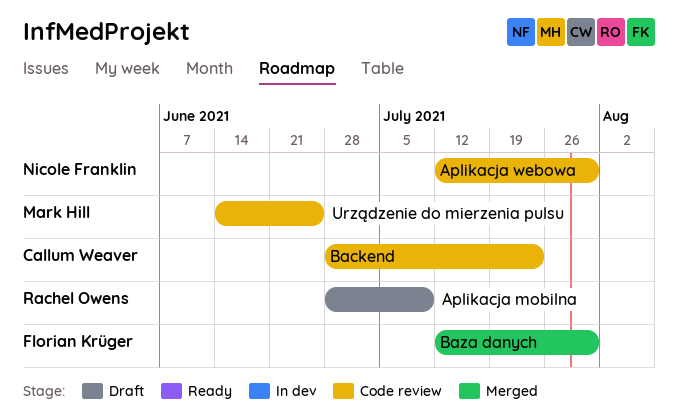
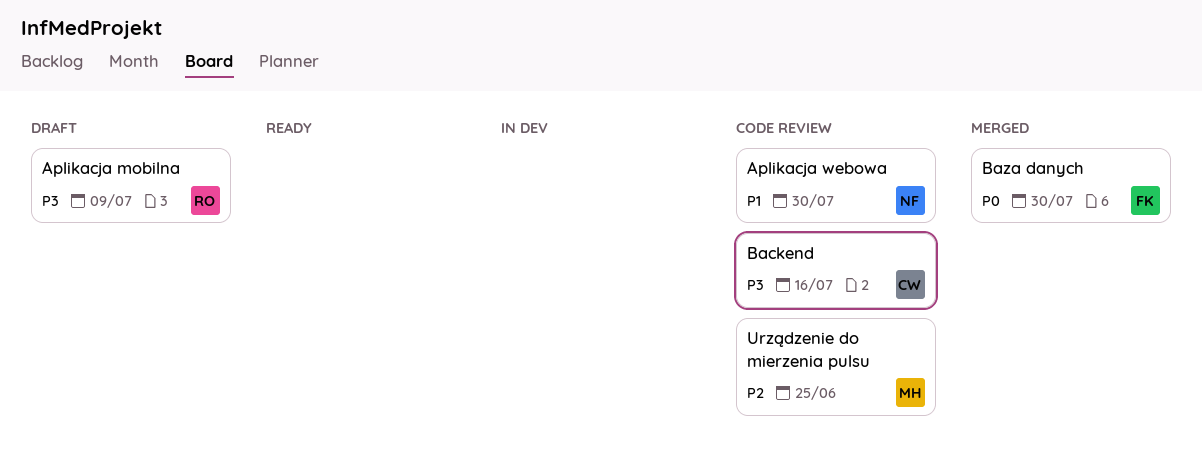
Backend, due: Jul 23 -> Jul 16

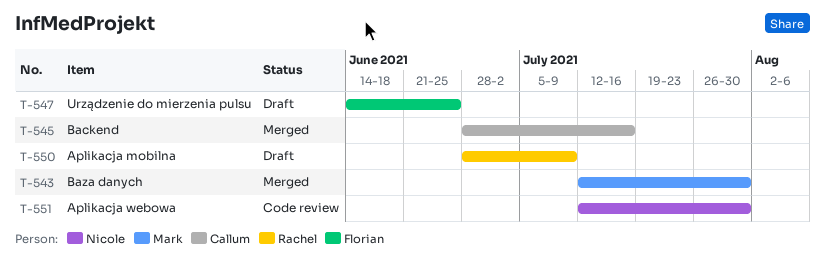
Backend, status: Code review -> Merged
Baza danych, owner: Florian -> Mark
Urządzenie do mierzenia pulsu, status: Code review -> Draft
Urządzenie do mierzenia pulsu, owner: Mark -> Florian

